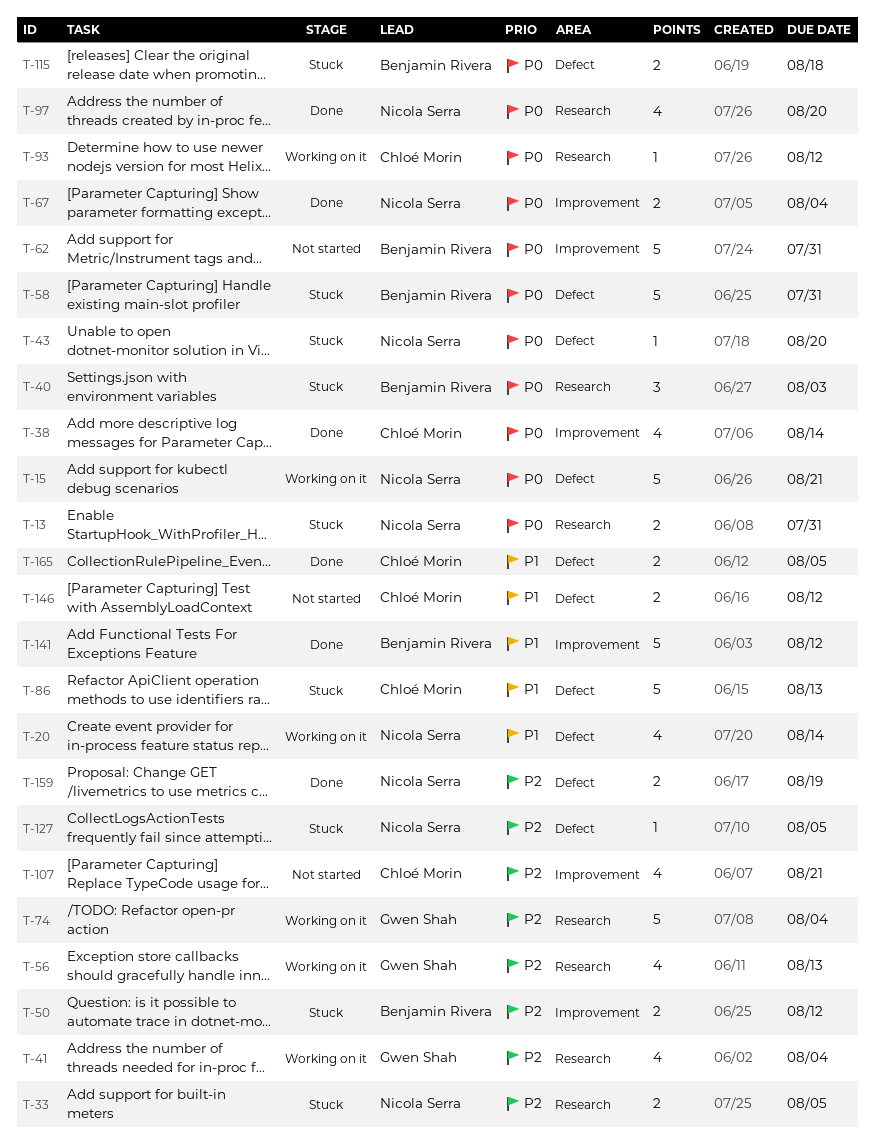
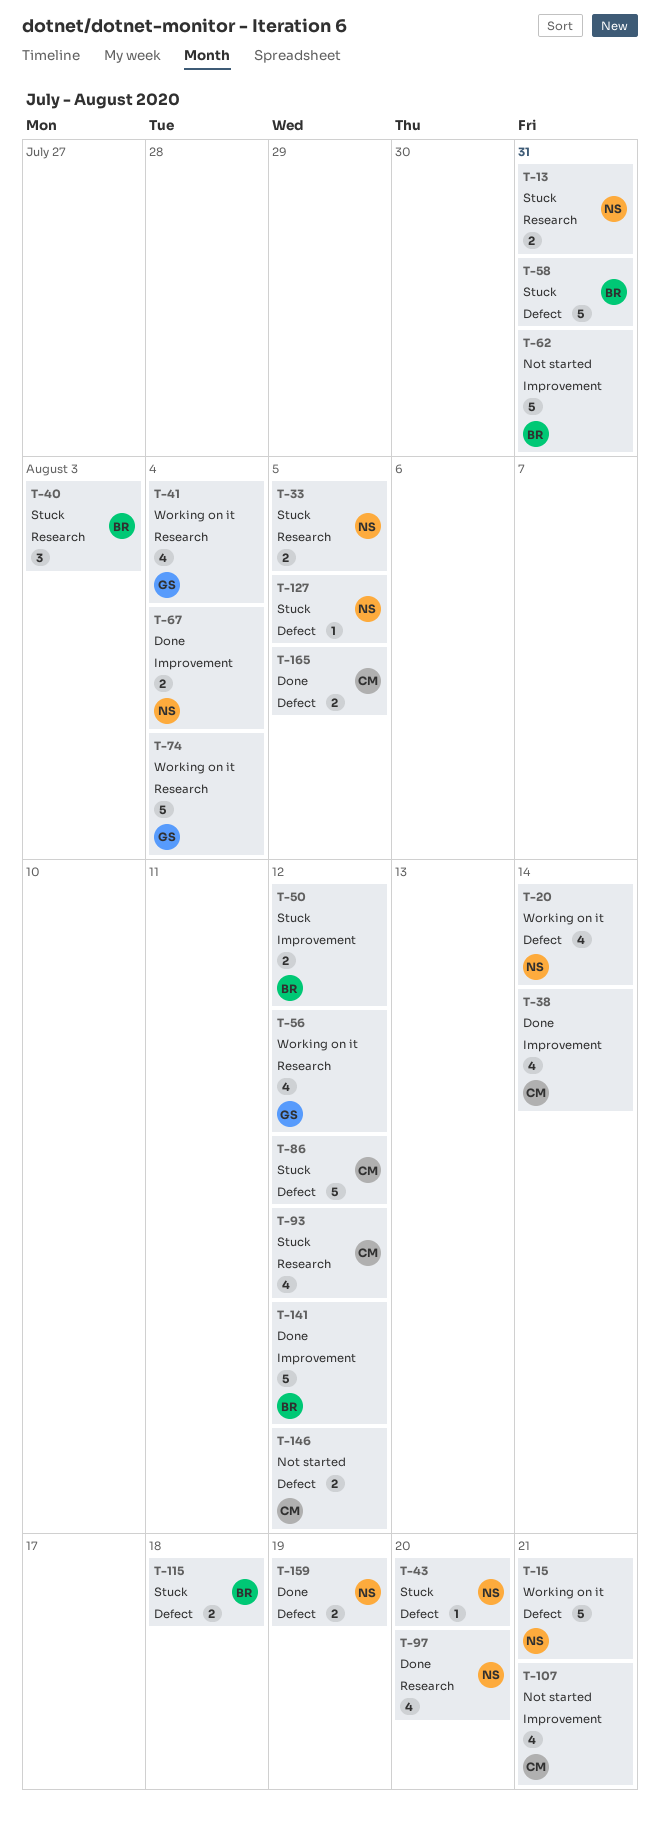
T-56, due: Aug 13 -> Aug 12
T-86, due: Aug 13 -> Aug 12
T-93, status: Working on it -> Stuck
T-93, estimate: 1 -> 4

